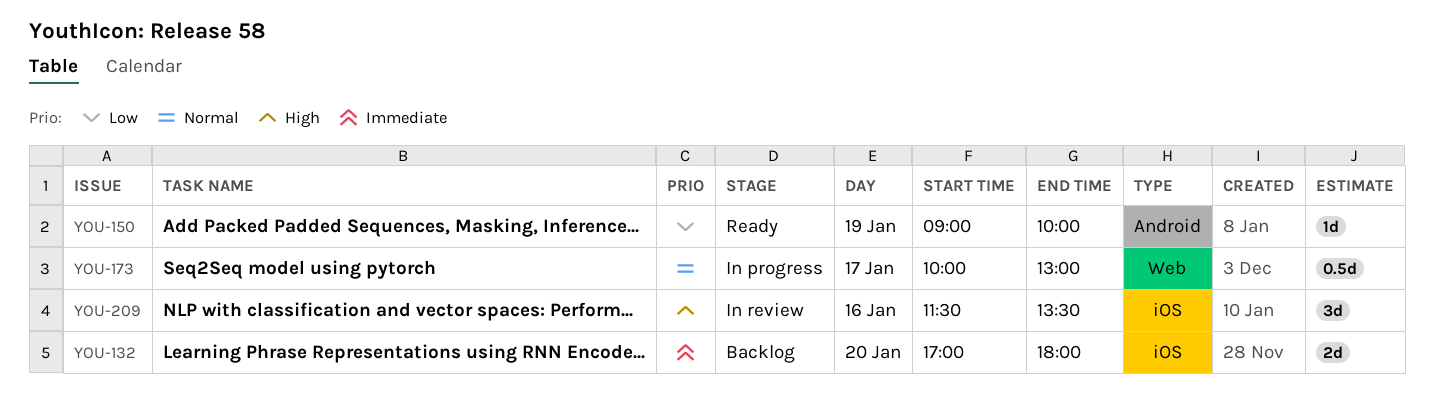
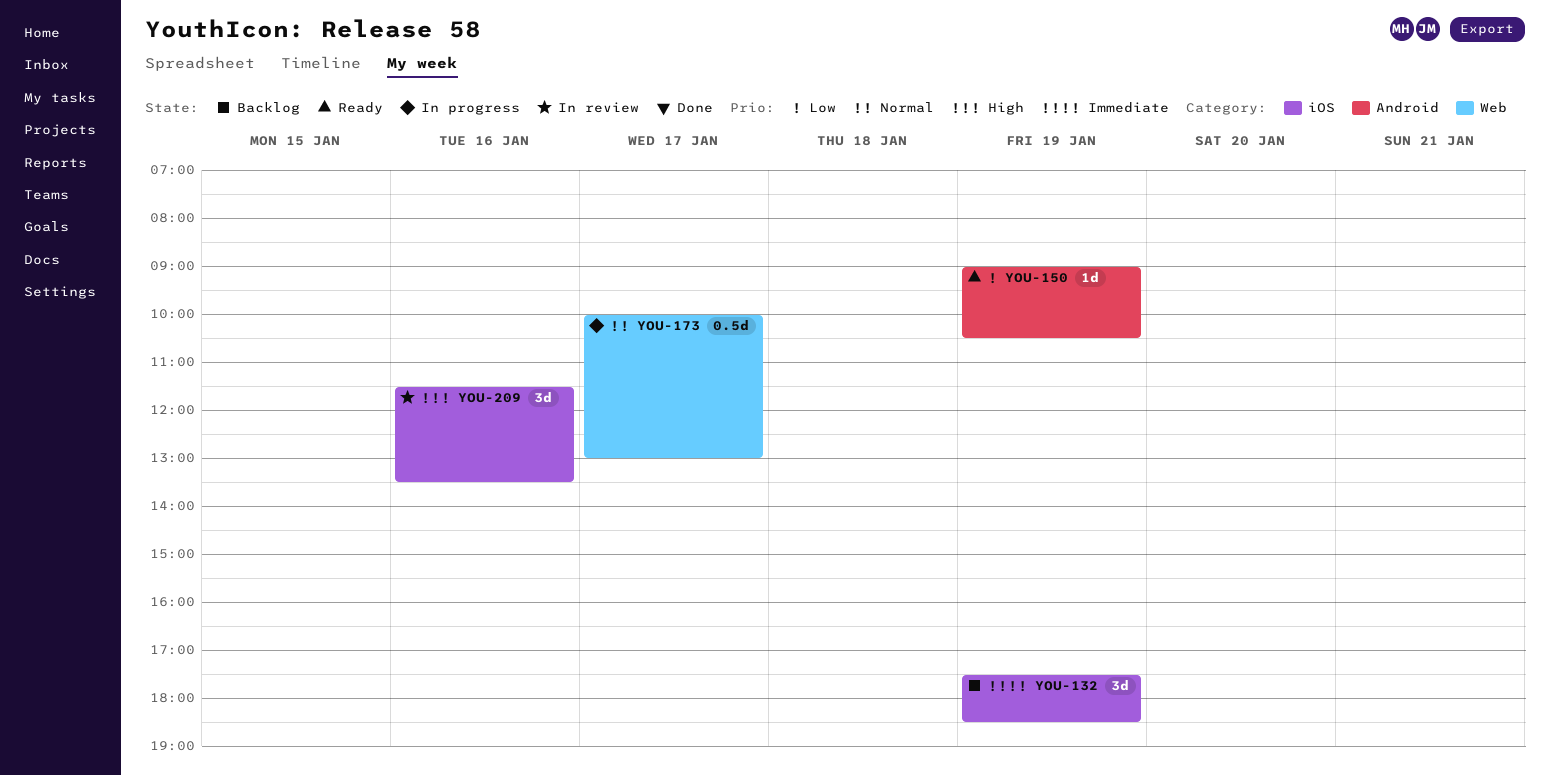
YOU-132, estimate: 2d -> 3d
YOU-132, day: Jan 20 -> Jan 19
YOU-132, begins: 17:00 -> 17:30
YOU-132, ends: 18:00 -> 18:30
YOU-150, ends: 10:00 -> 10:30

